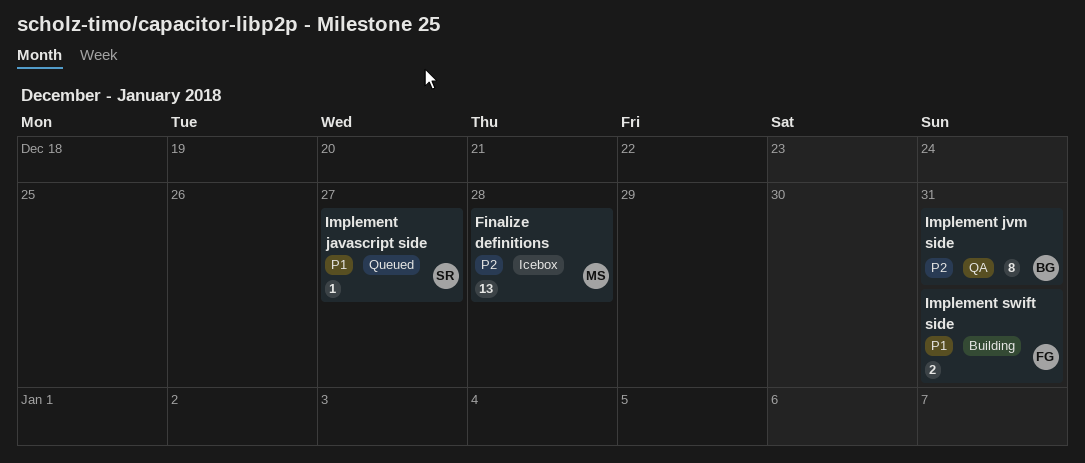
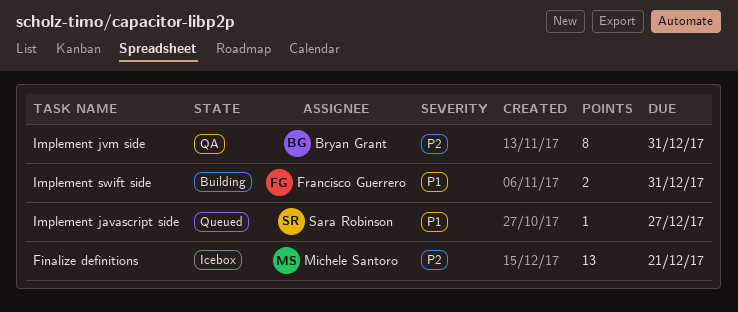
Finalize definitions, due: Dec 28 -> Dec 21

